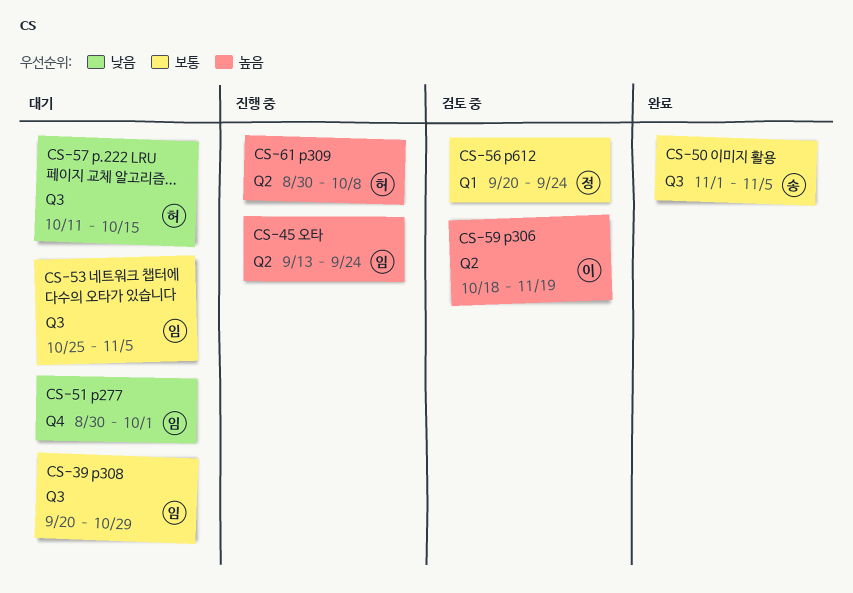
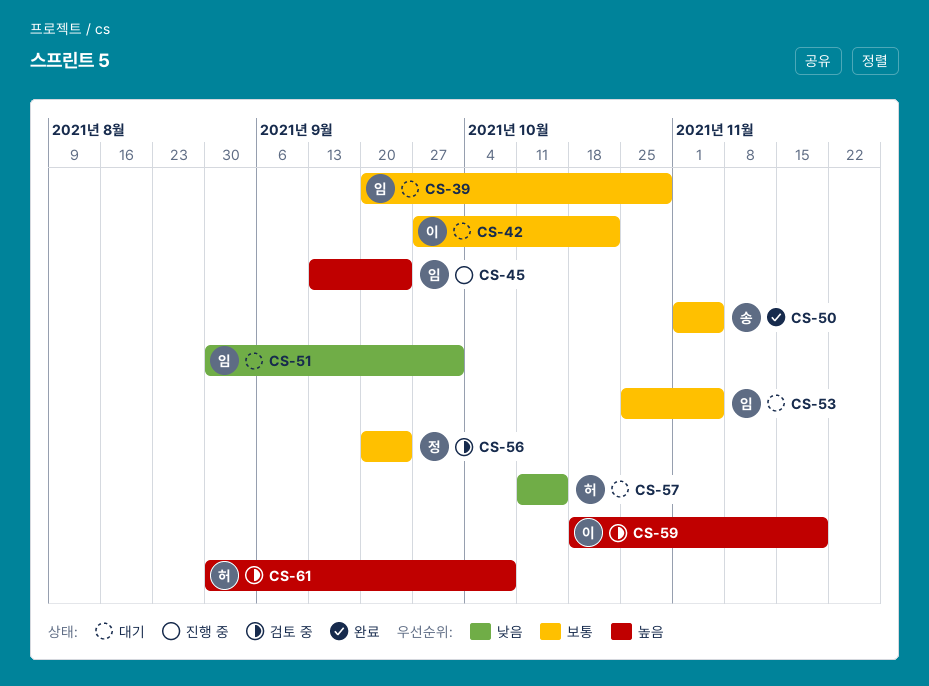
CS-42: none -> present
CS-61, status: 진행 중 -> 검토 중

